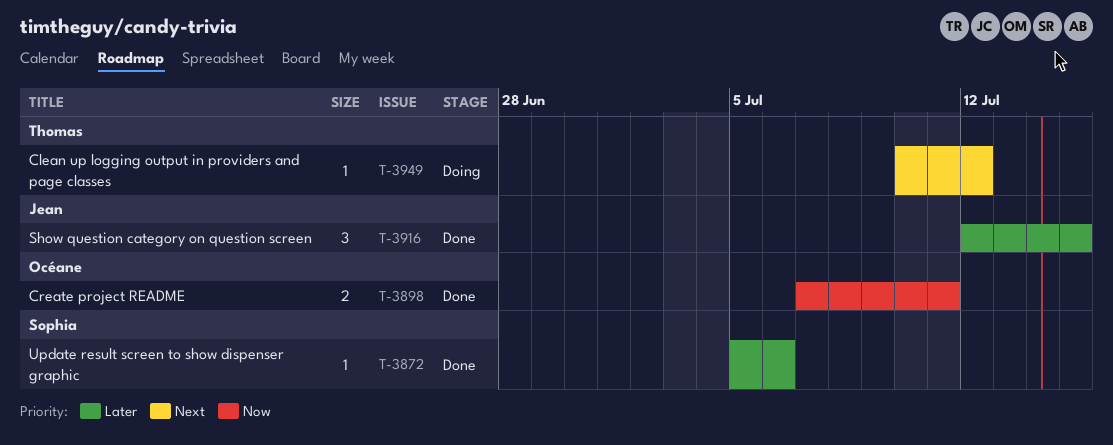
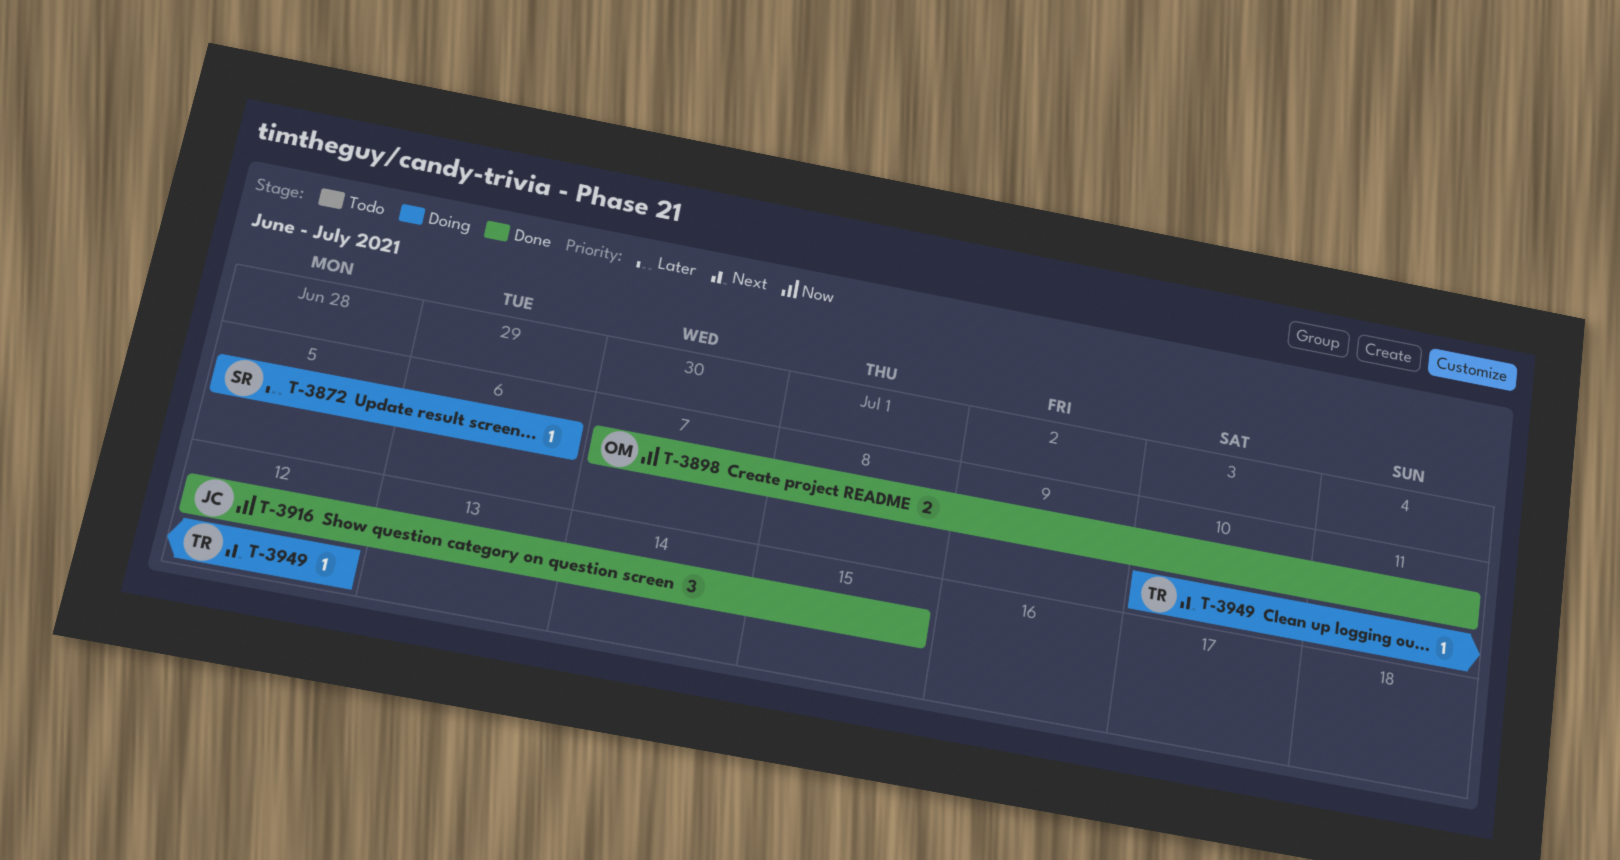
T-3872, status: Done -> Doing
T-3916, priority: Later -> Now

